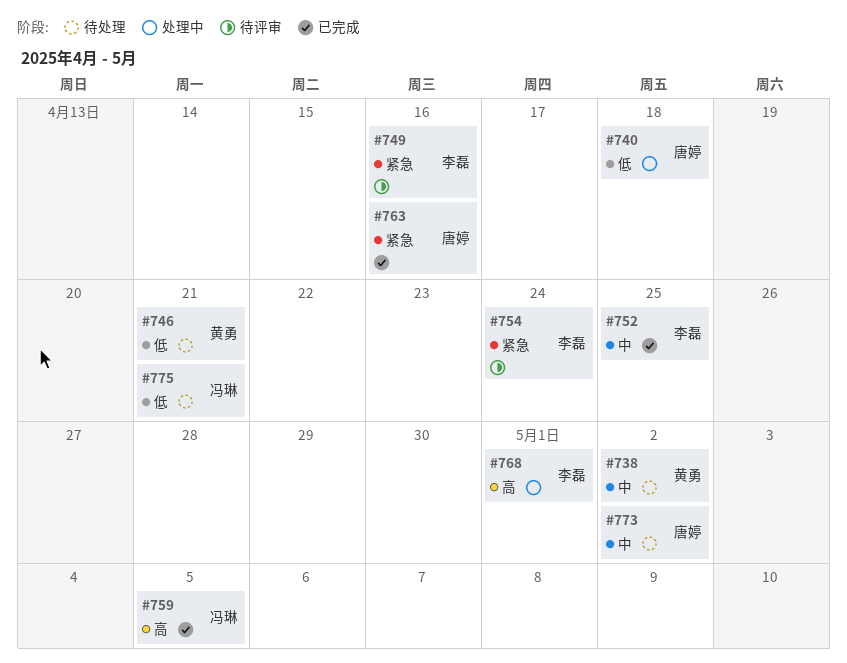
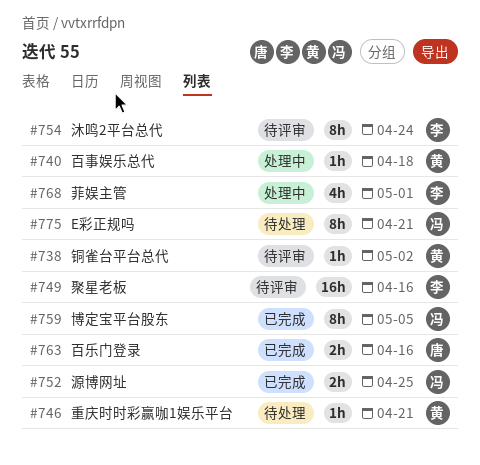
#738, status: 待处理 -> 待评审
#740, owner: 唐婷 -> 黄勇
#752, owner: 李磊 -> 冯琳
#773: present -> none

